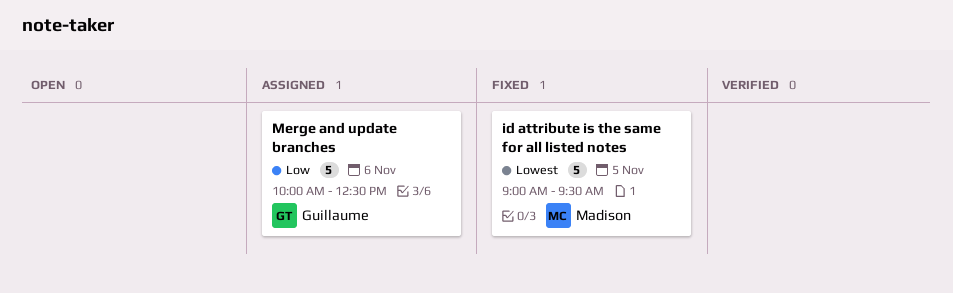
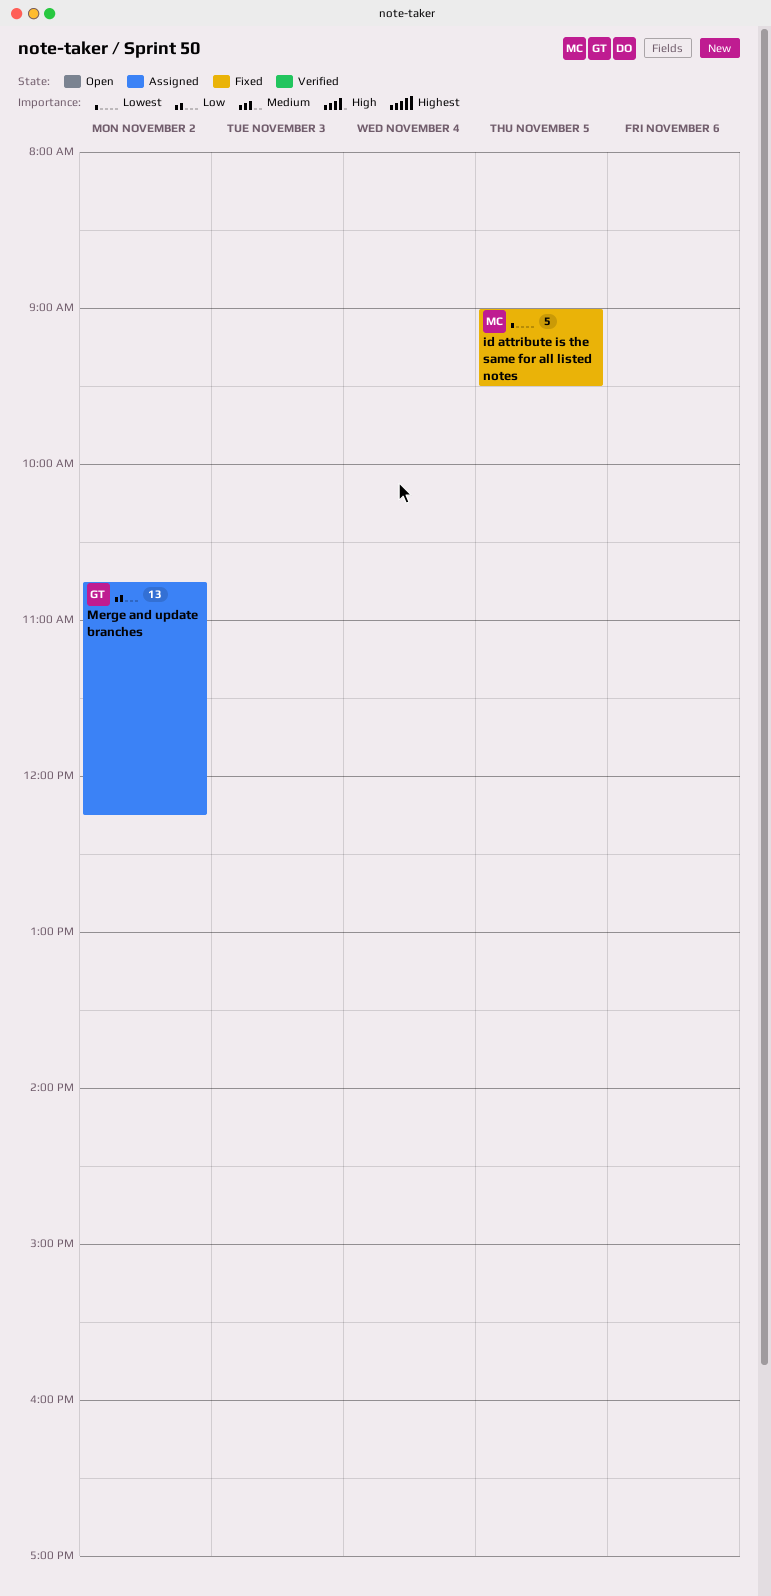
Merge and update branches, estimate: 5 -> 13
Merge and update branches, day: Nov 6 -> Nov 2
Merge and update branches, begins: 10:00 -> 10:45
Merge and update branches, ends: 12:30 -> 12:15

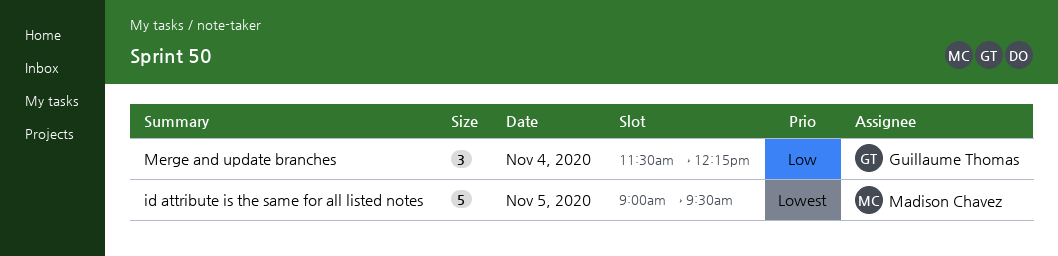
Merge and update branches, estimate: 13 -> 3
Merge and update branches, day: Nov 2 -> Nov 4
Merge and update branches, begins: 10:45 -> 11:30

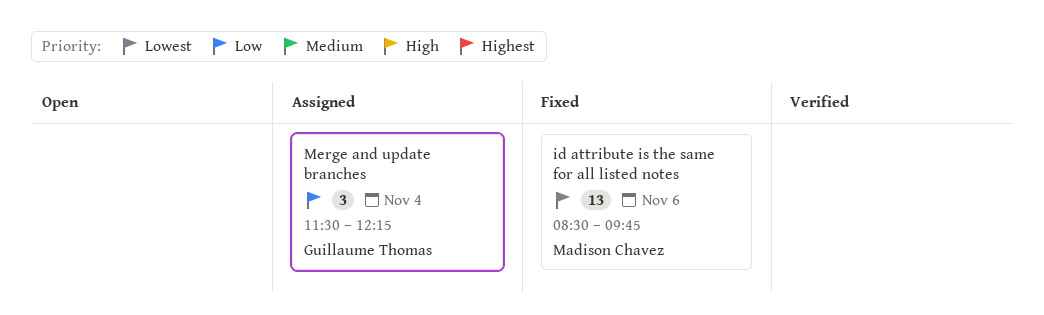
id attribute is the same for all listed notes, estimate: 5 -> 13
id attribute is the same for all listed notes, day: Nov 5 -> Nov 6
id attribute is the same for all listed notes, begins: 09:00 -> 08:30
id attribute is the same for all listed notes, ends: 09:30 -> 09:45

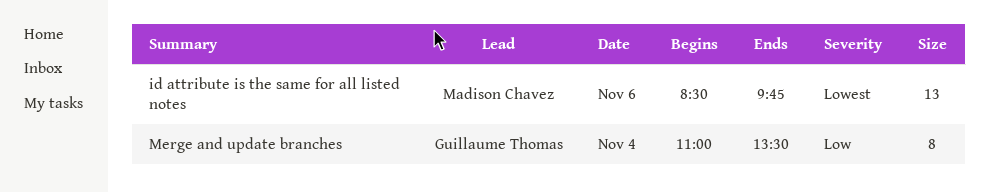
Merge and update branches, estimate: 3 -> 8
Merge and update branches, begins: 11:30 -> 11:00
Merge and update branches, ends: 12:15 -> 13:30

